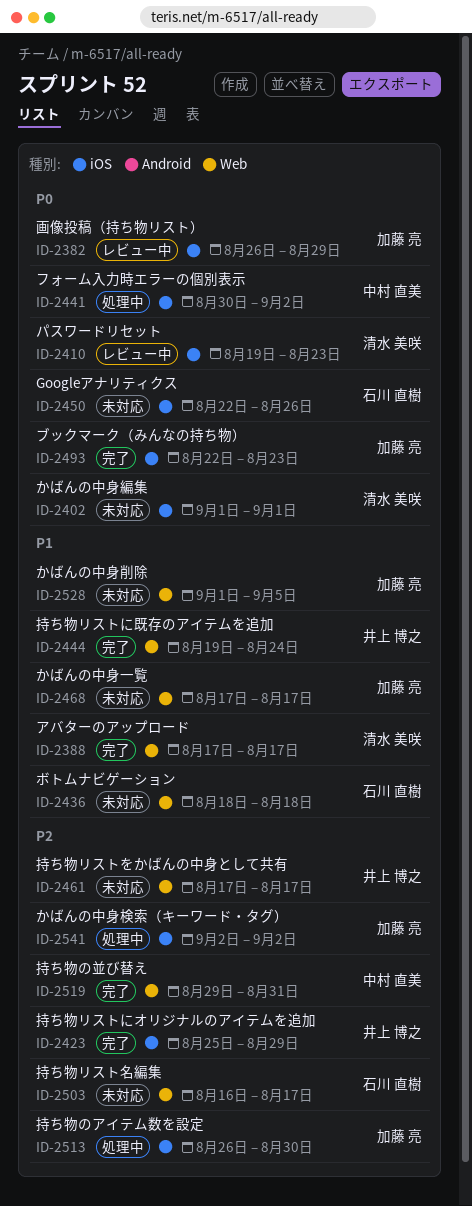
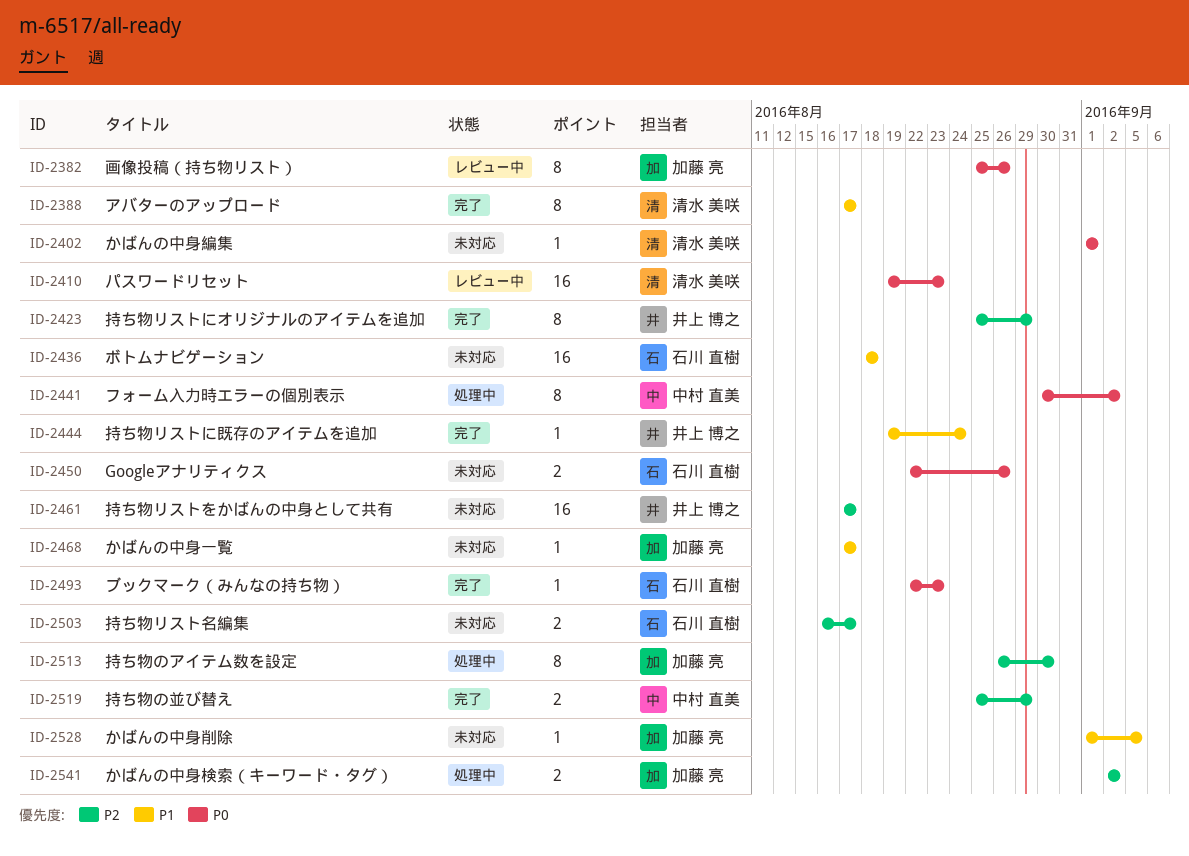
ID-2382, start: Aug 26 -> Aug 25
ID-2382, due: Aug 29 -> Aug 26
ID-2493, owner: 加藤 亮 -> 石川 直樹
ID-2519, start: Aug 29 -> Aug 25
ID-2519, due: Aug 31 -> Aug 29

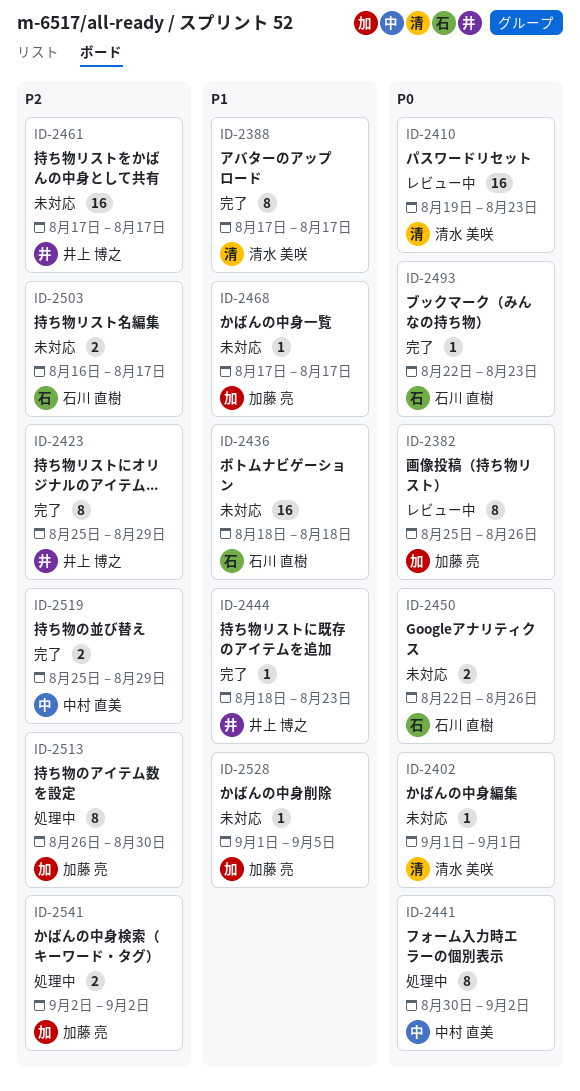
ID-2444, start: Aug 19 -> Aug 18
ID-2444, due: Aug 24 -> Aug 23

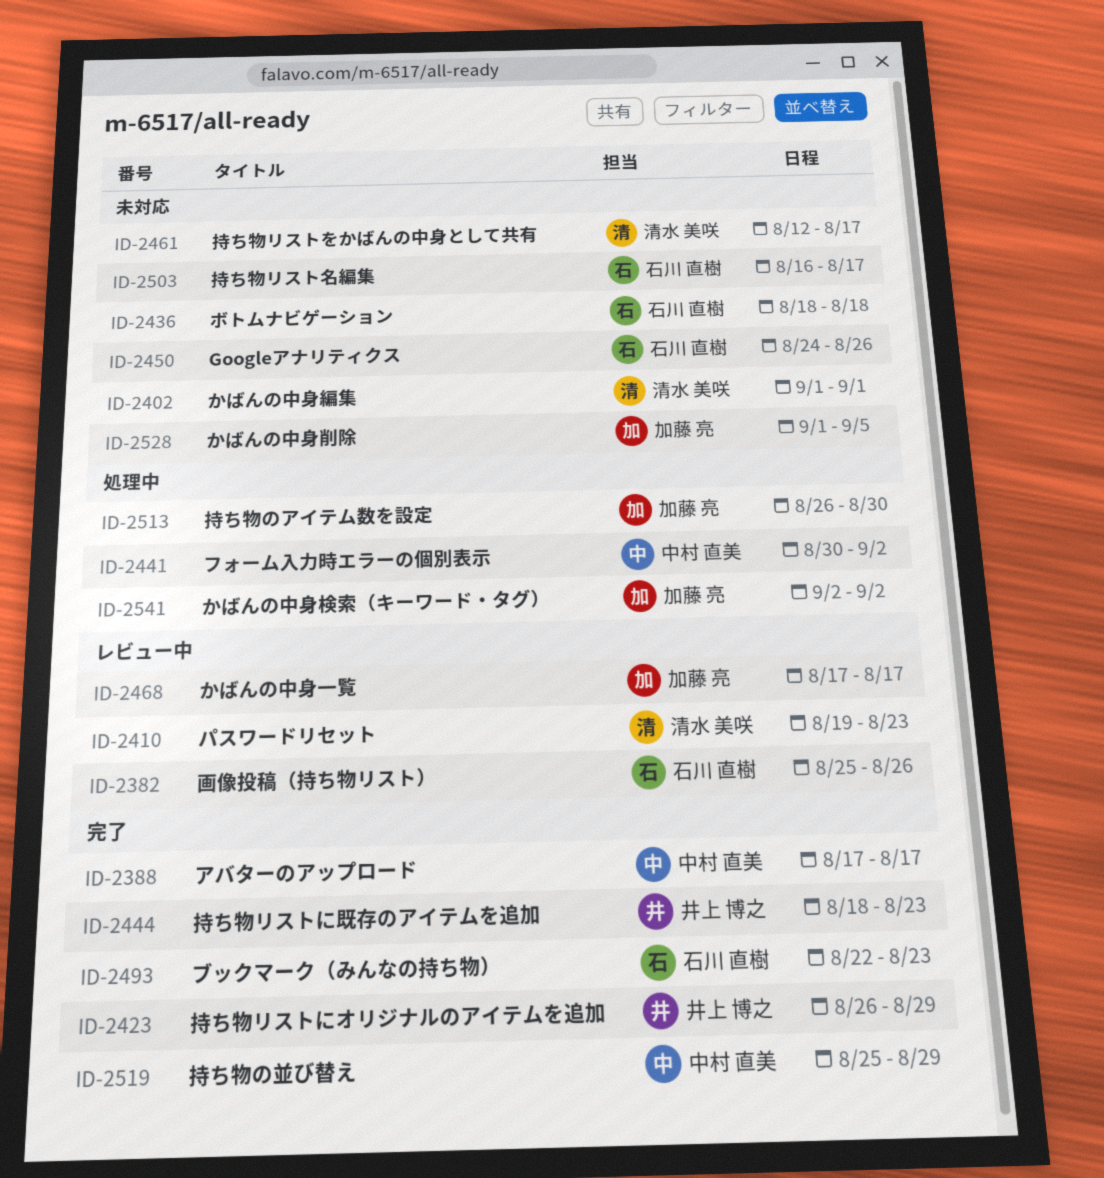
ID-2382, owner: 加藤 亮 -> 石川 直樹
ID-2388, owner: 清水 美咲 -> 中村 直美
ID-2423, start: Aug 25 -> Aug 26
ID-2450, start: Aug 22 -> Aug 24
ID-2461, owner: 井上 博之 -> 清水 美咲
ID-2461, start: Aug 17 -> Aug 12
ID-2468, status: 未対応 -> レビュー中

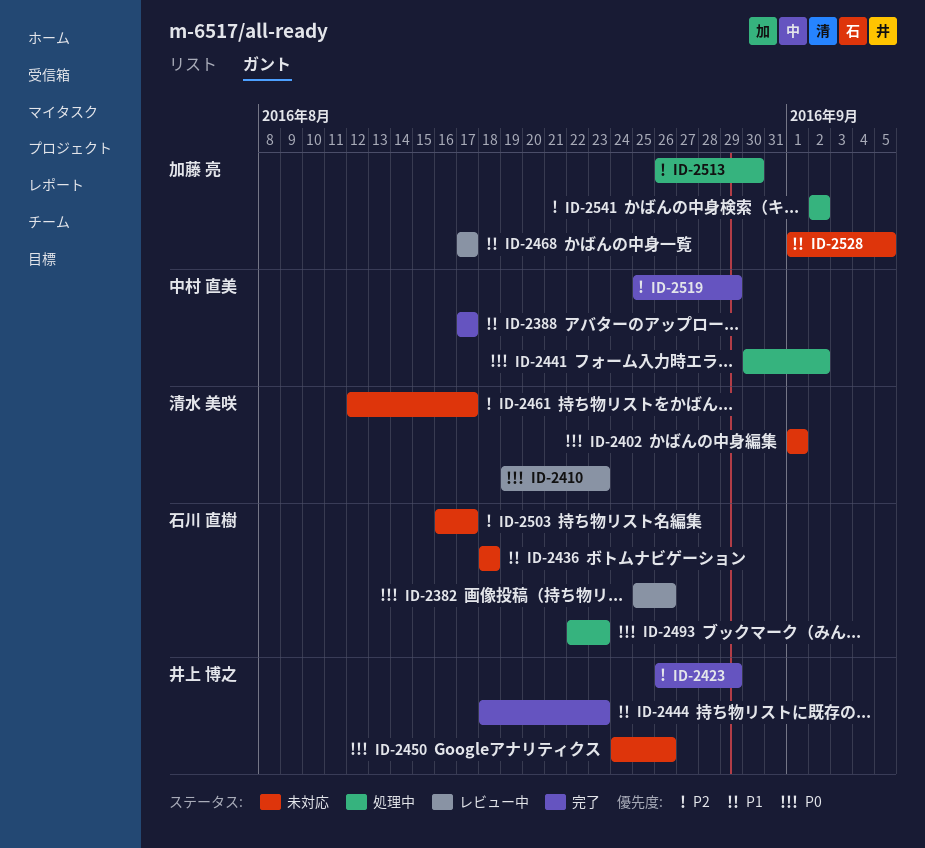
ID-2450, owner: 石川 直樹 -> 井上 博之
ID-2493, status: 完了 -> 処理中

